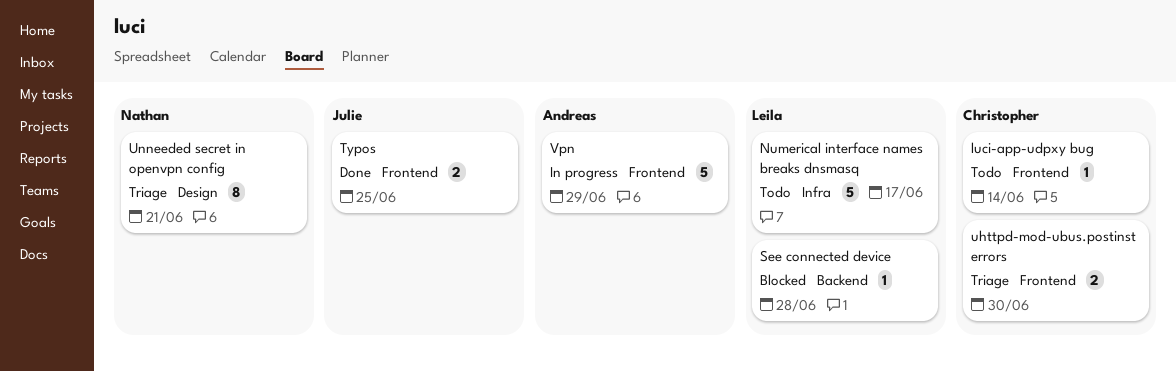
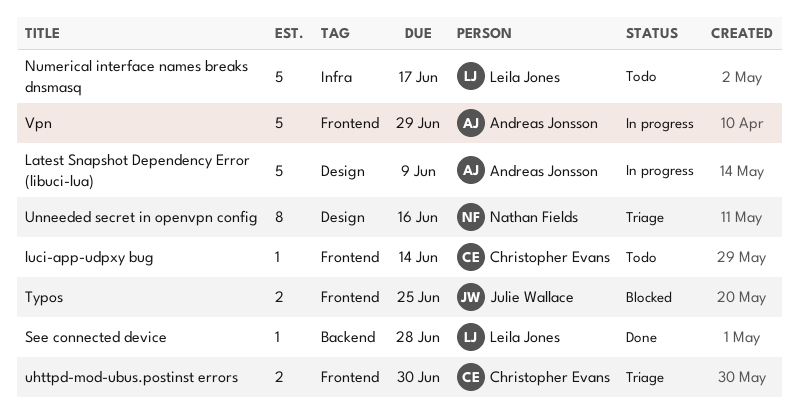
Latest Snapshot Dependency Error (libuci-lua): none -> present
See connected device, status: Blocked -> Done
Typos, status: Done -> Blocked
Unneeded secret in openvpn config, due: Jun 21 -> Jun 16

